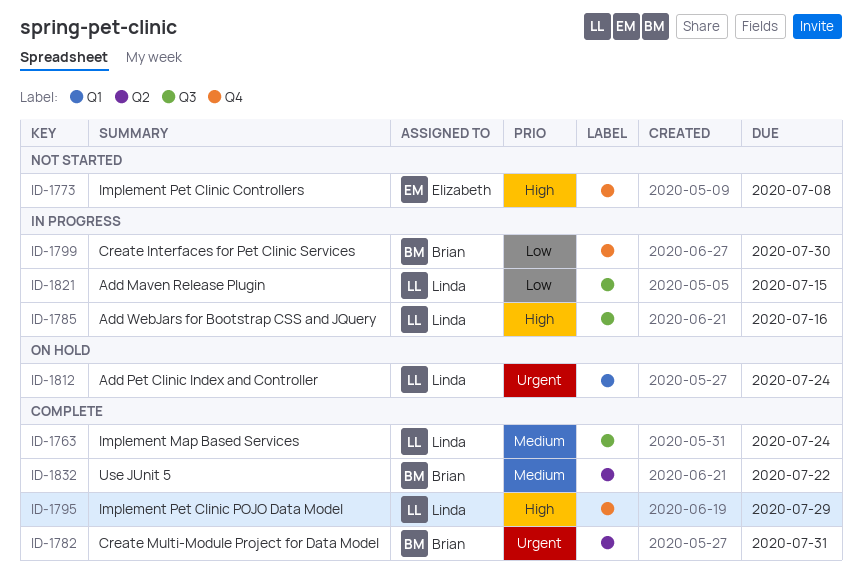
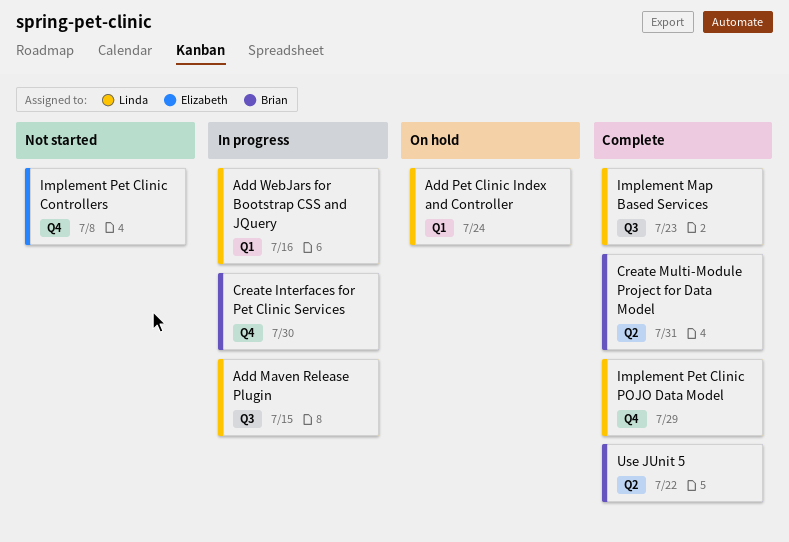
Add WebJars for Bootstrap CSS and JQuery, label: Q3 -> Q1
Implement Map Based Services, due: Jul 24 -> Jul 23

